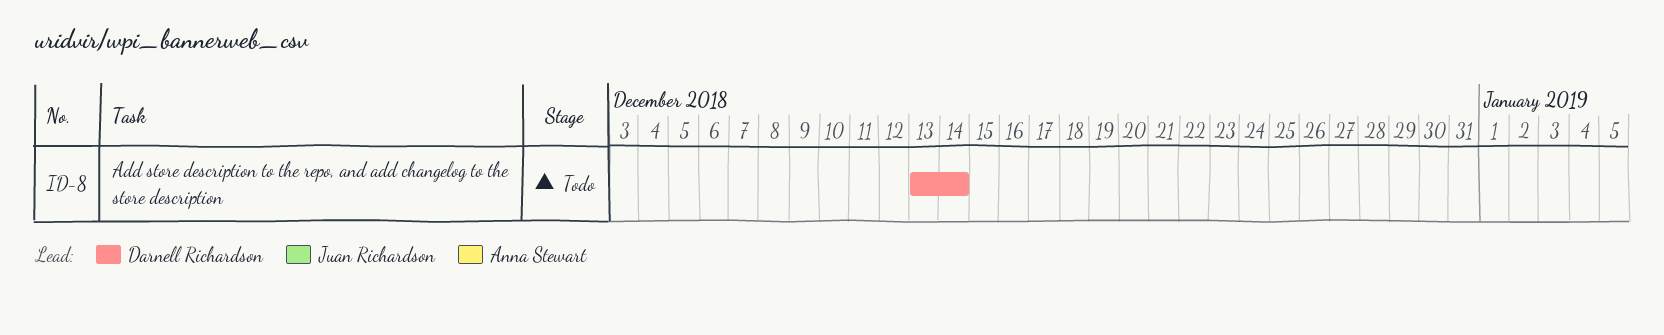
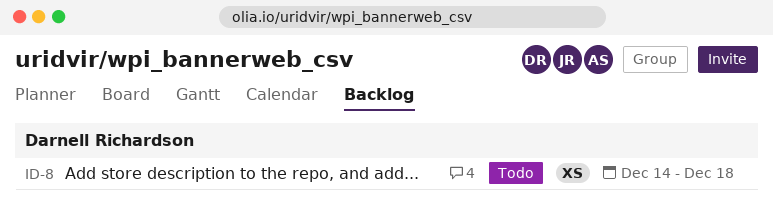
ID-8, start: Dec 13 -> Dec 14
ID-8, due: Dec 14 -> Dec 18

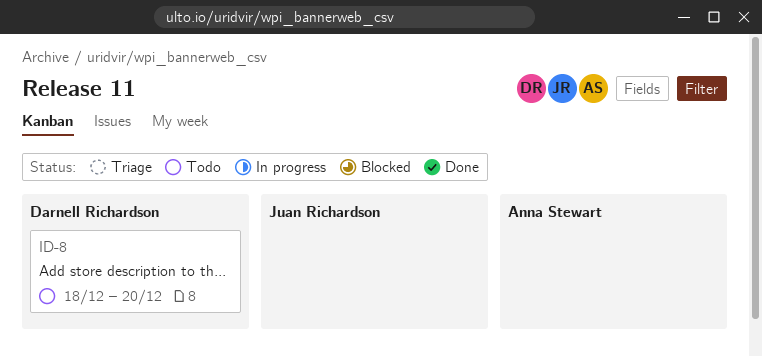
ID-8, start: Dec 14 -> Dec 18
ID-8, due: Dec 18 -> Dec 20

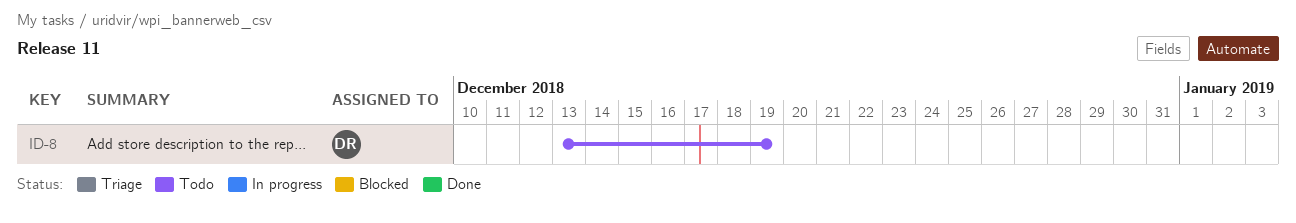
ID-8, start: Dec 18 -> Dec 13
ID-8, due: Dec 20 -> Dec 19

